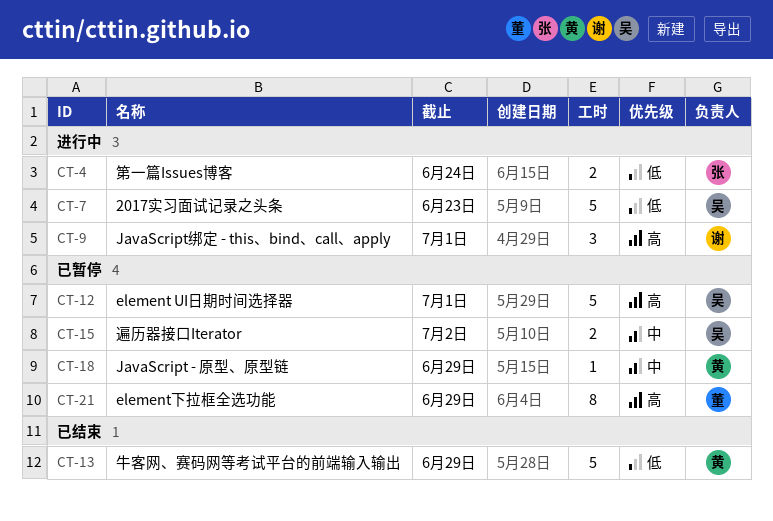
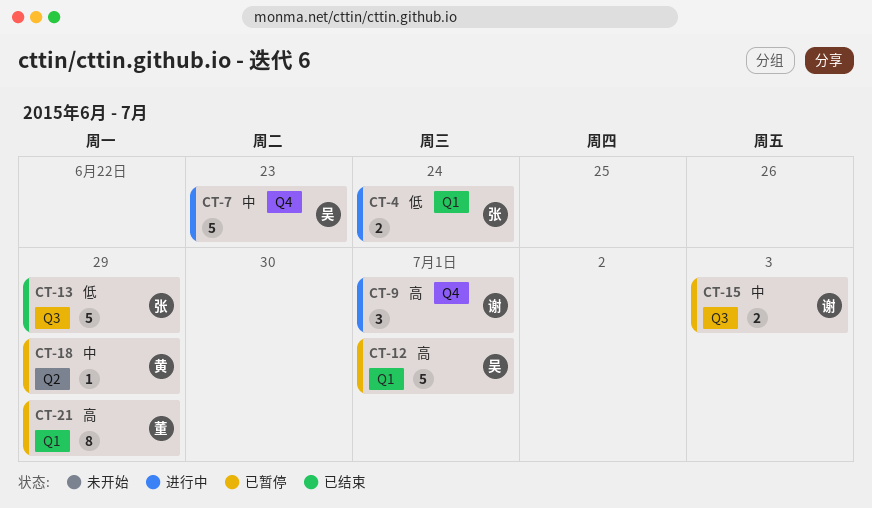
CT-7, priority: 低 -> 中
CT-13, owner: 黄 -> 张
CT-15, owner: 吴 -> 谢
CT-15, due: Jul 2 -> Jul 3

